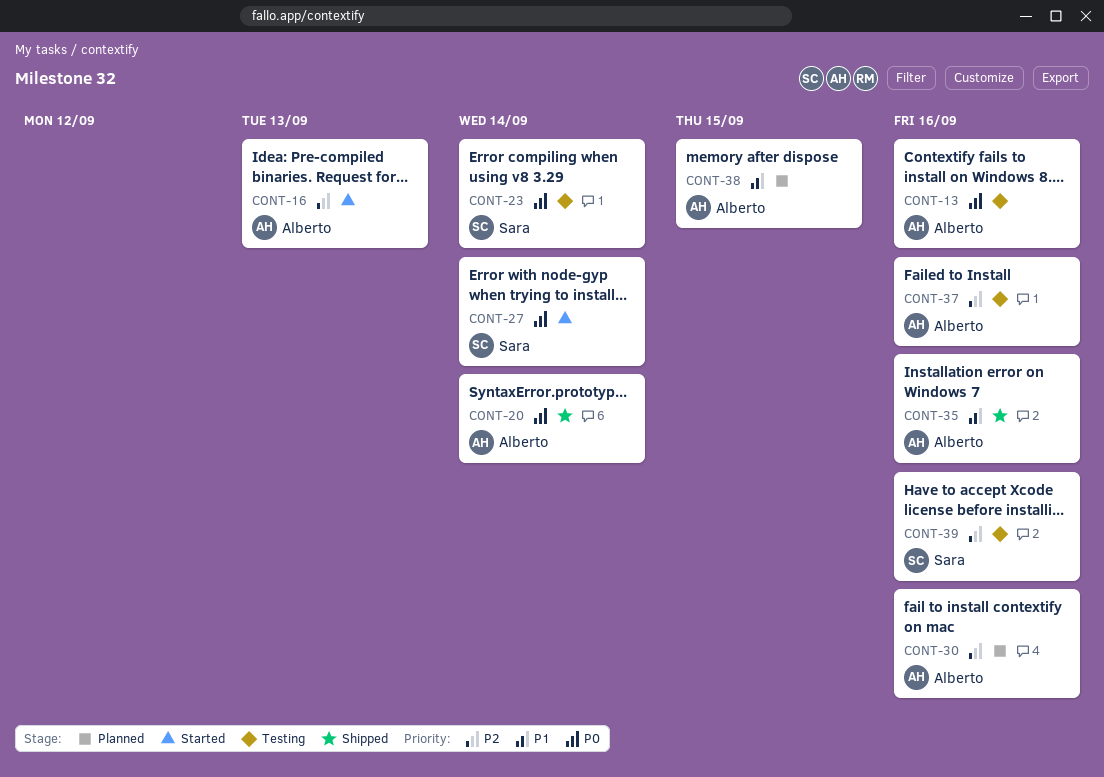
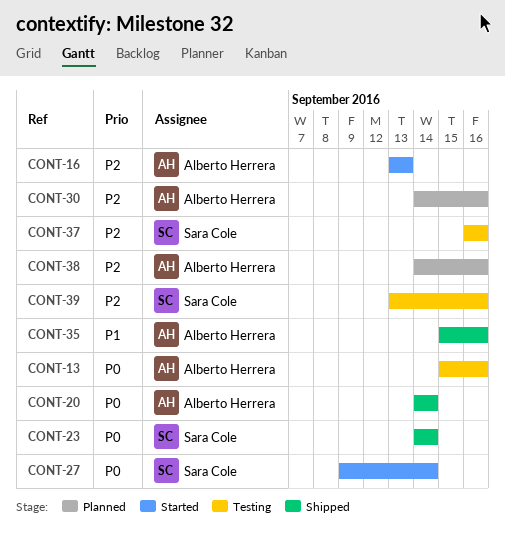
CONT-23, status: Testing -> Shipped
CONT-37, owner: Alberto Herrera -> Sara Cole
CONT-38, priority: P1 -> P2
CONT-38, due: Sep 15 -> Sep 16

